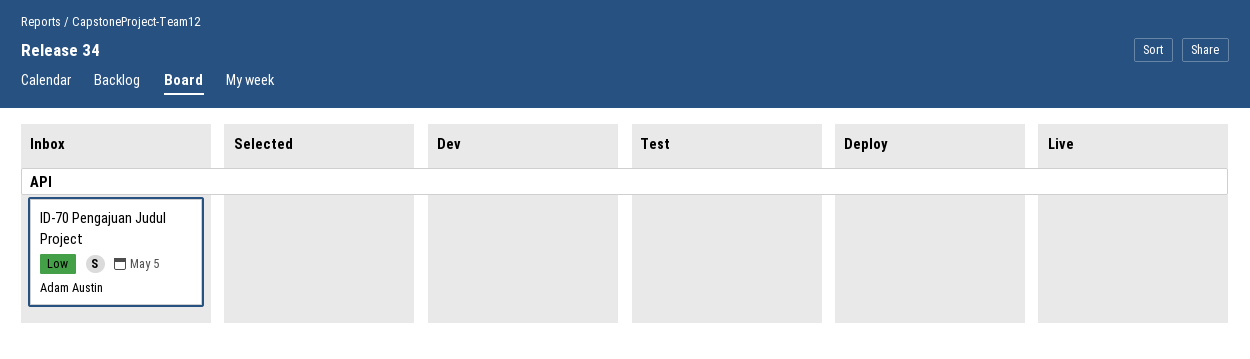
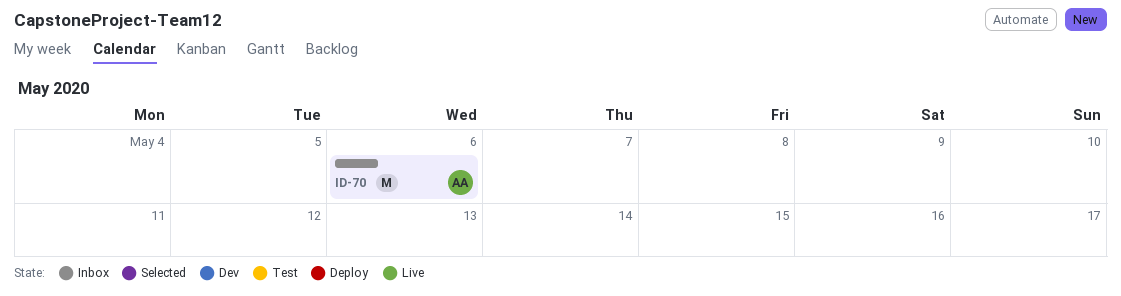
ID-70, estimate: S -> M
ID-70, due: May 5 -> May 6

